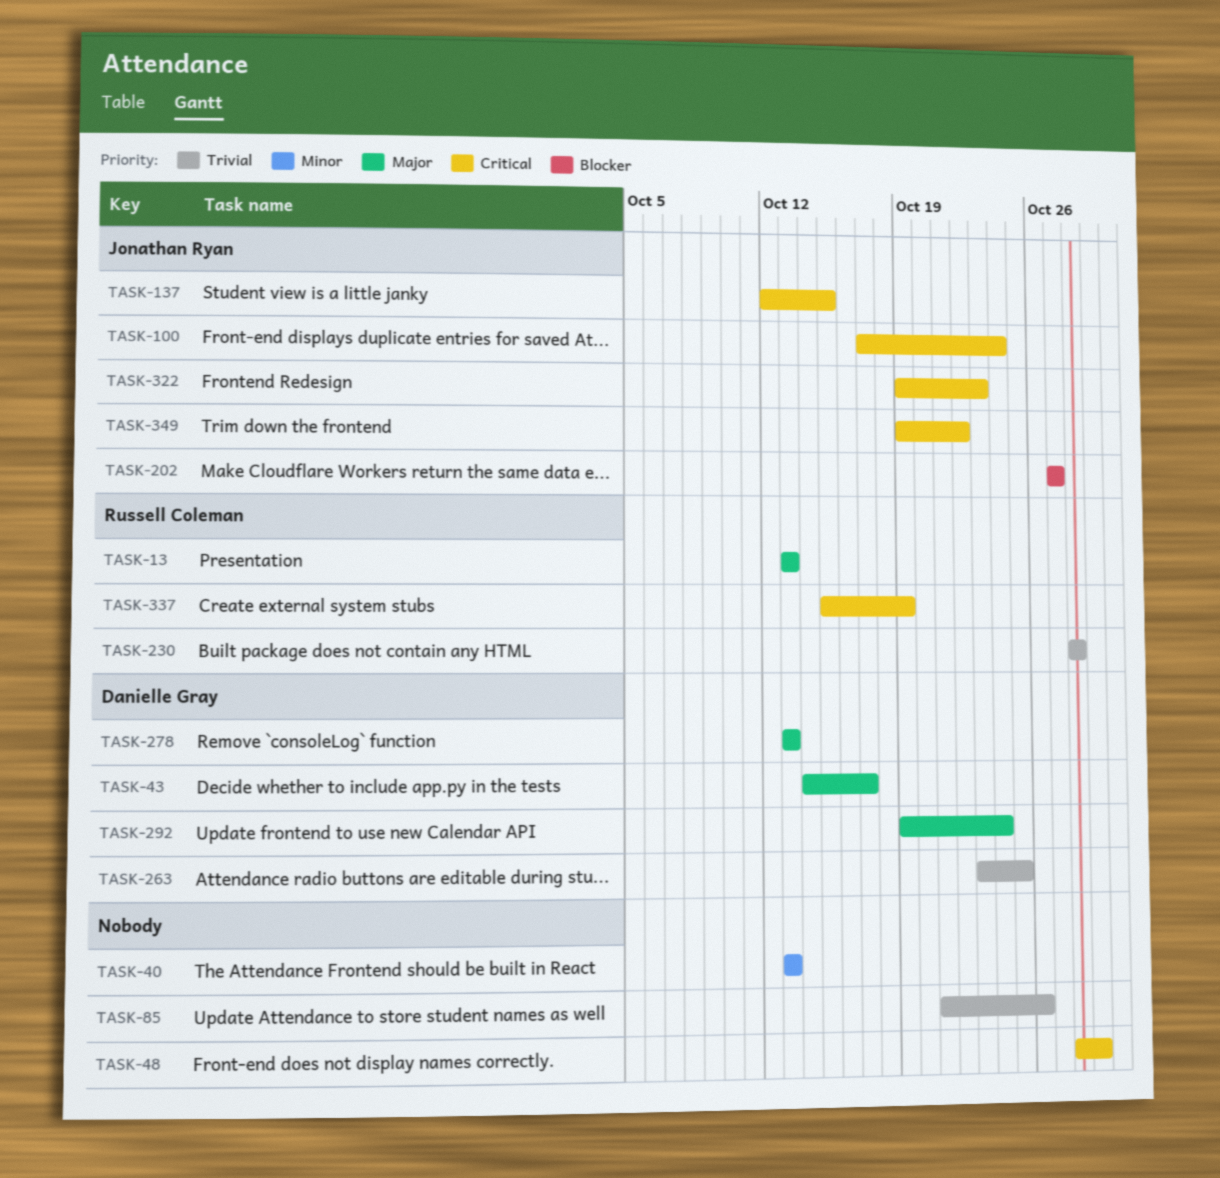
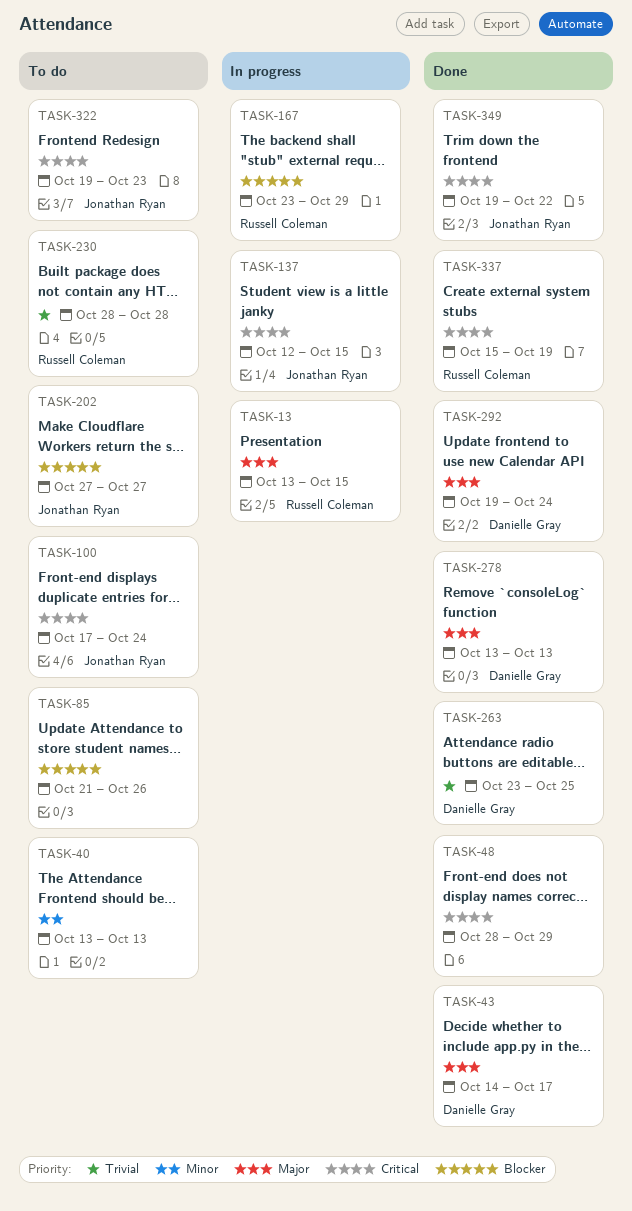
TASK-13, due: Oct 13 -> Oct 15
TASK-85, priority: Trivial -> Blocker
TASK-167: none -> present

